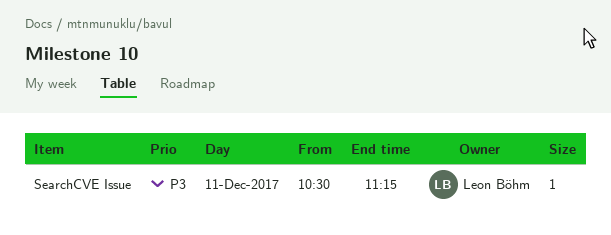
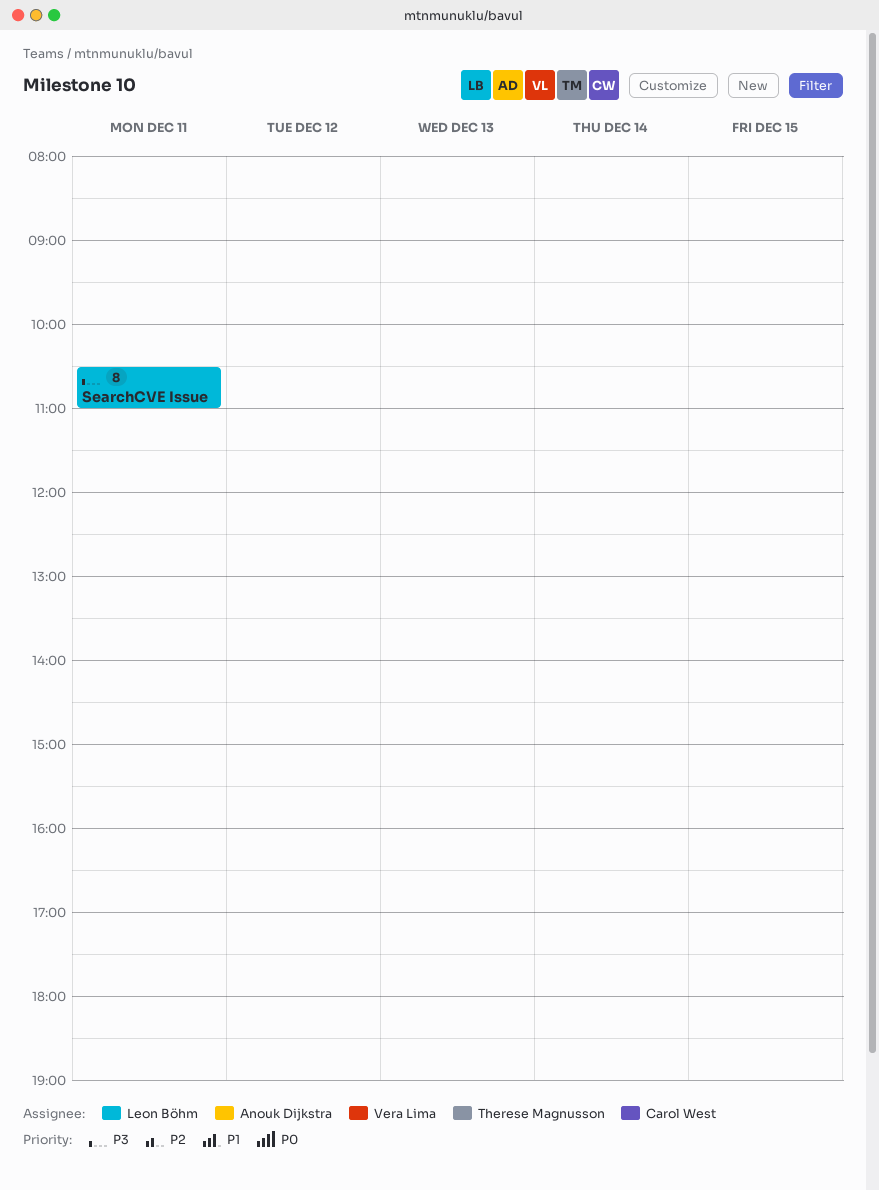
SearchCVE Issue, estimate: 1 -> 8
SearchCVE Issue, ends: 11:15 -> 11:00

